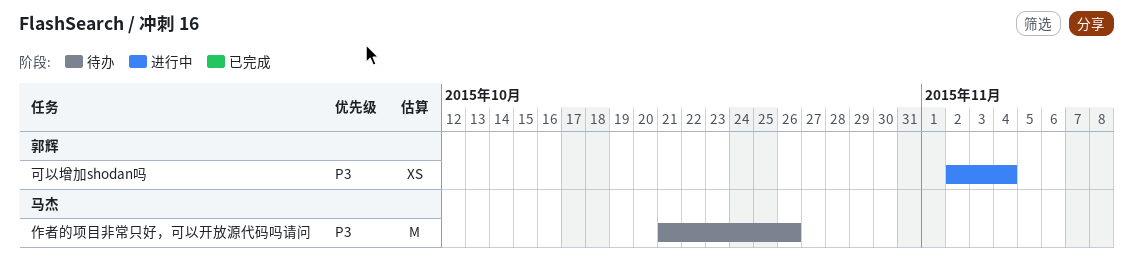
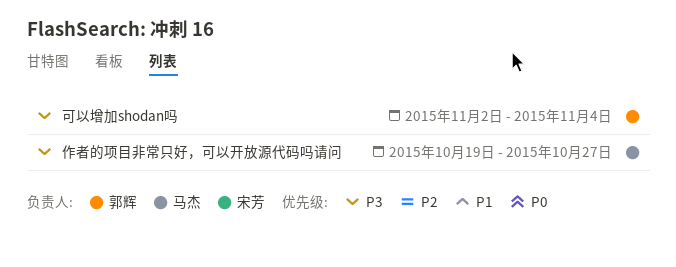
作者的项目非常只好，可以开放源代码吗请问, start: Oct 21 -> Oct 19
作者的项目非常只好，可以开放源代码吗请问, due: Oct 26 -> Oct 27

